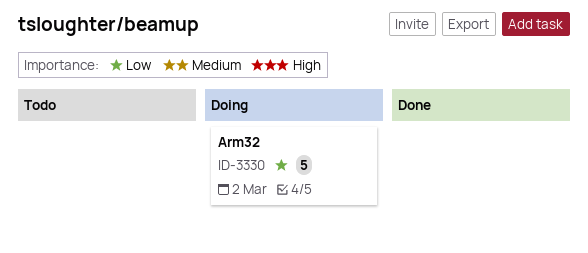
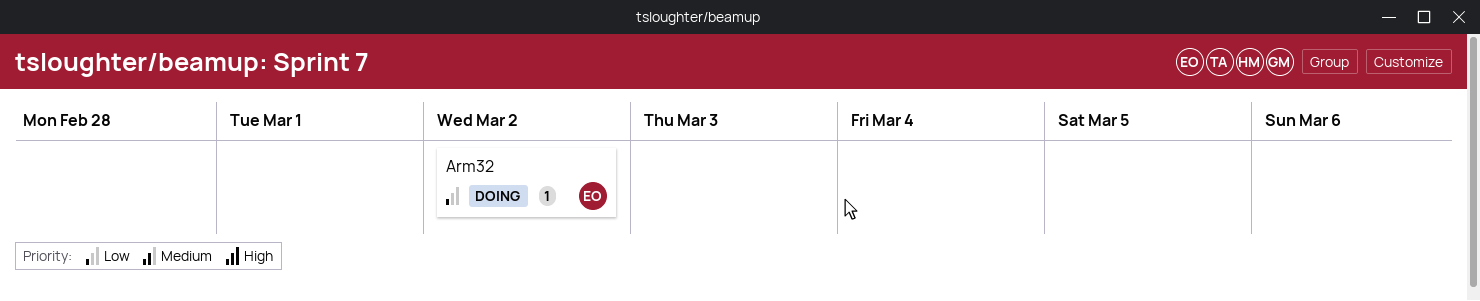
Arm32, estimate: 5 -> 1

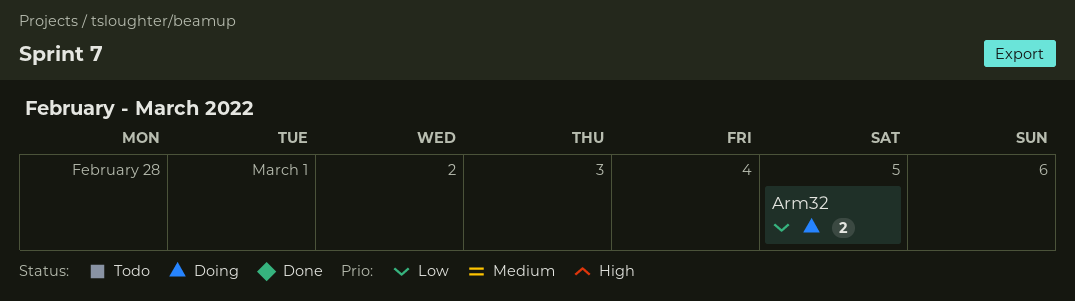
Arm32, estimate: 1 -> 2
Arm32, due: Mar 2 -> Mar 5

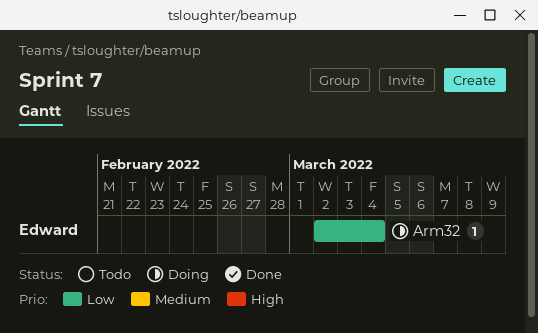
Arm32, estimate: 2 -> 1
Arm32, due: Mar 5 -> Mar 4

